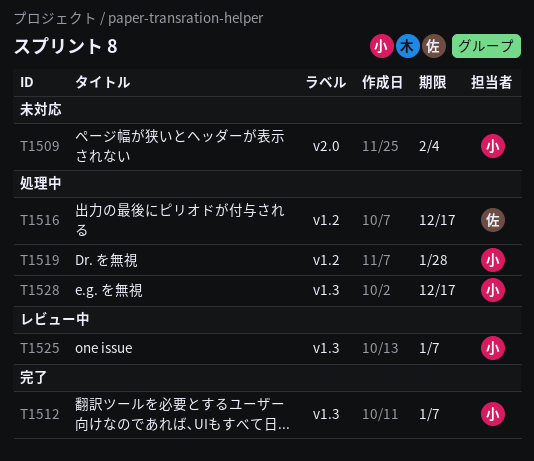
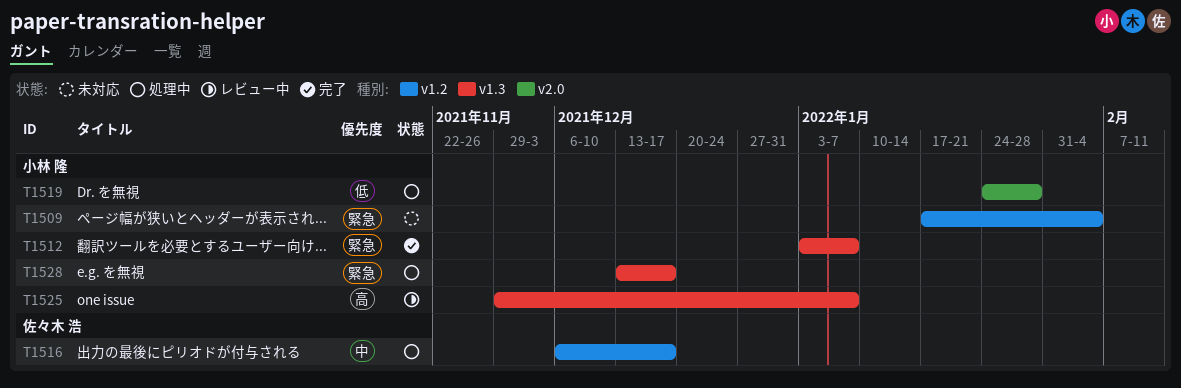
T1509, label: v2.0 -> v1.2
T1519, label: v1.2 -> v2.0

